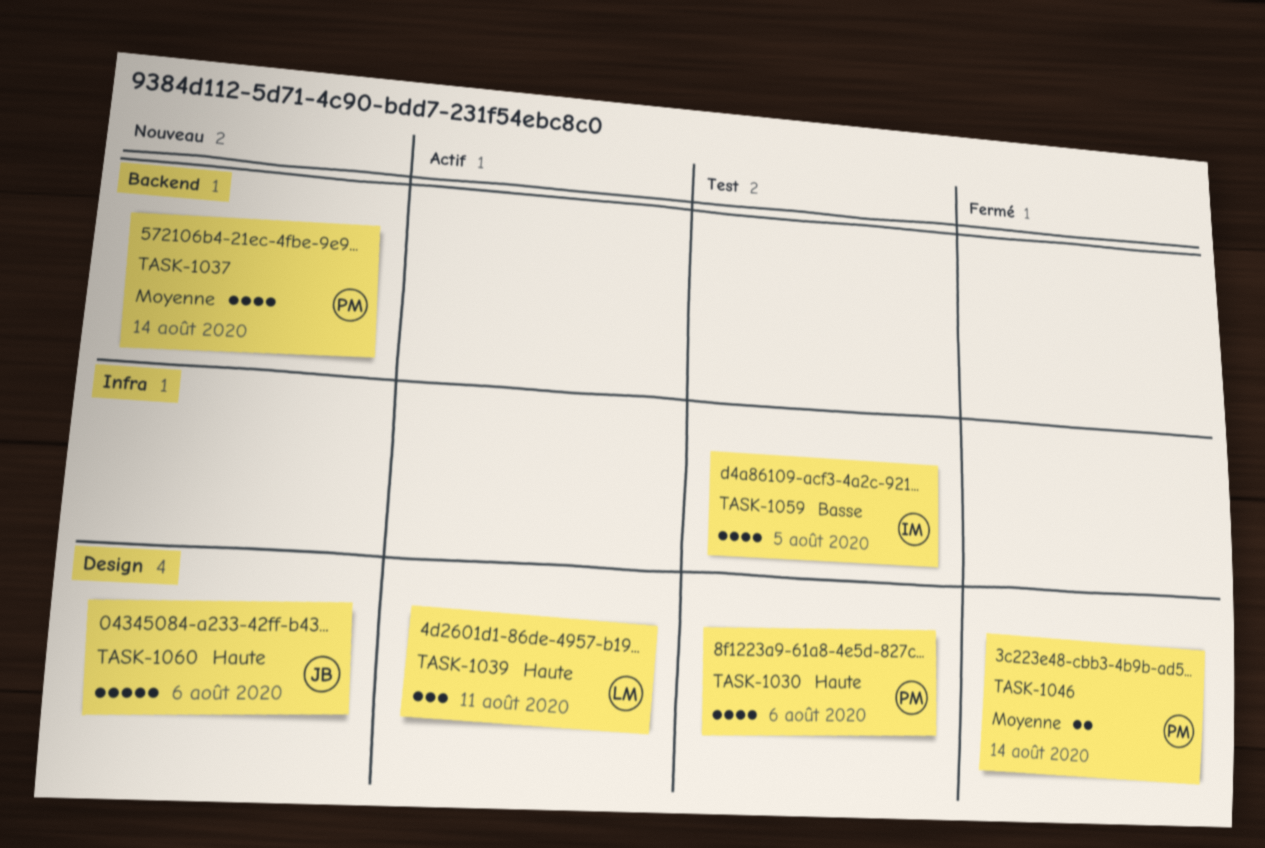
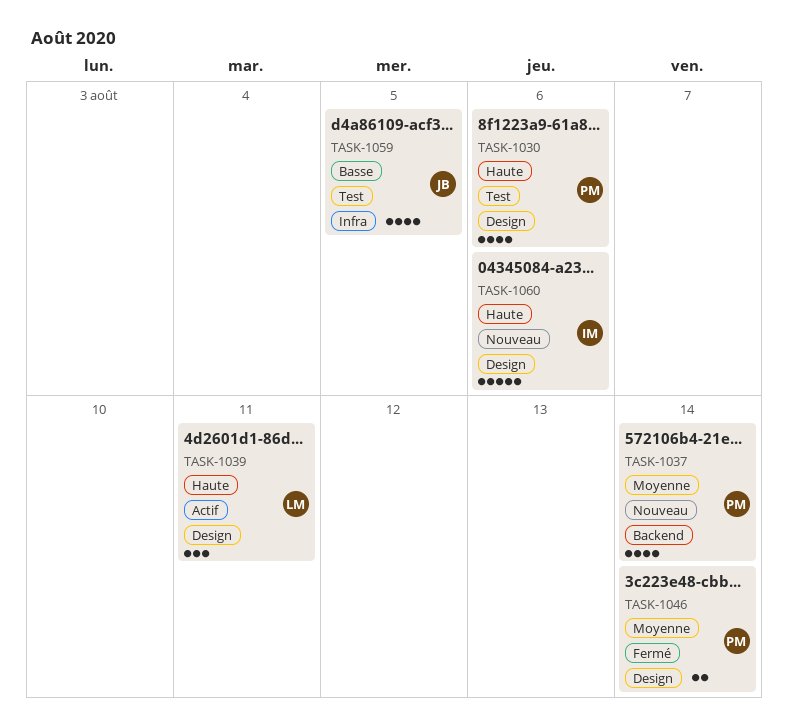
TASK-1059, owner: IM -> JB
TASK-1060, owner: JB -> IM

